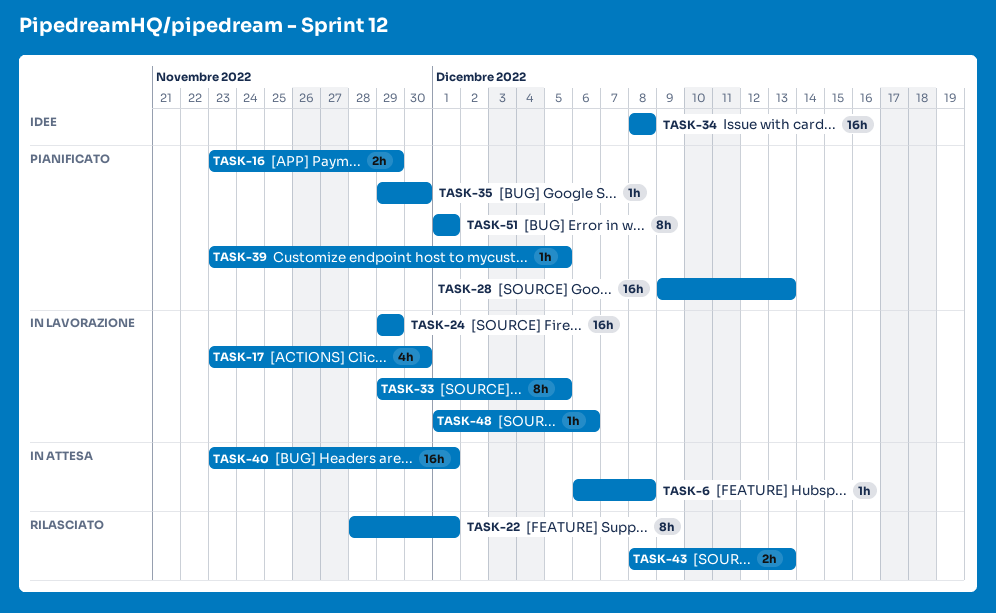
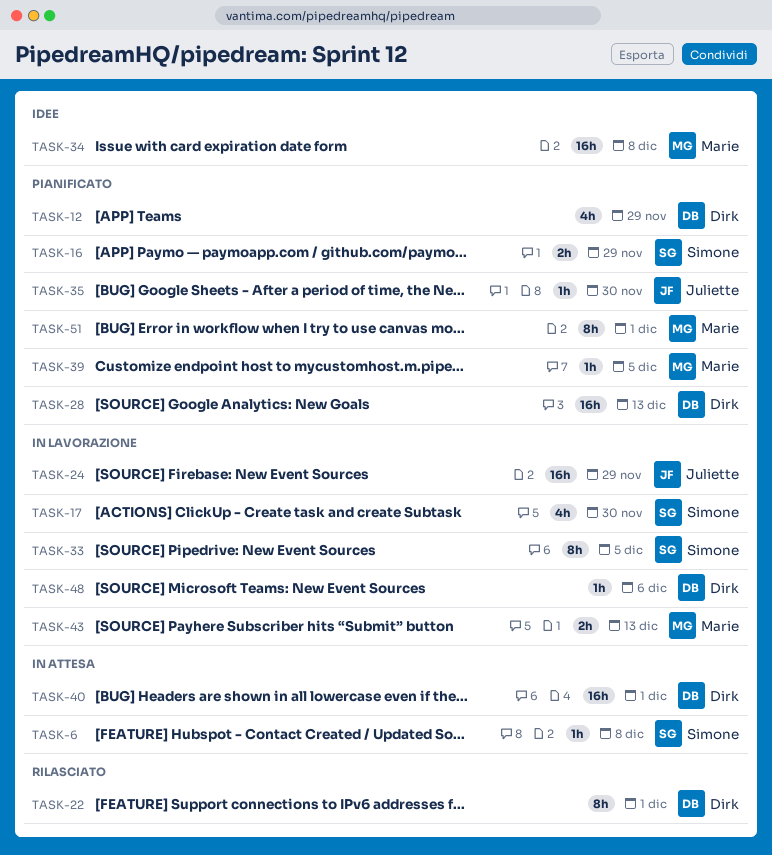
TASK-12: none -> present
TASK-43, status: Rilasciato -> In lavorazione

